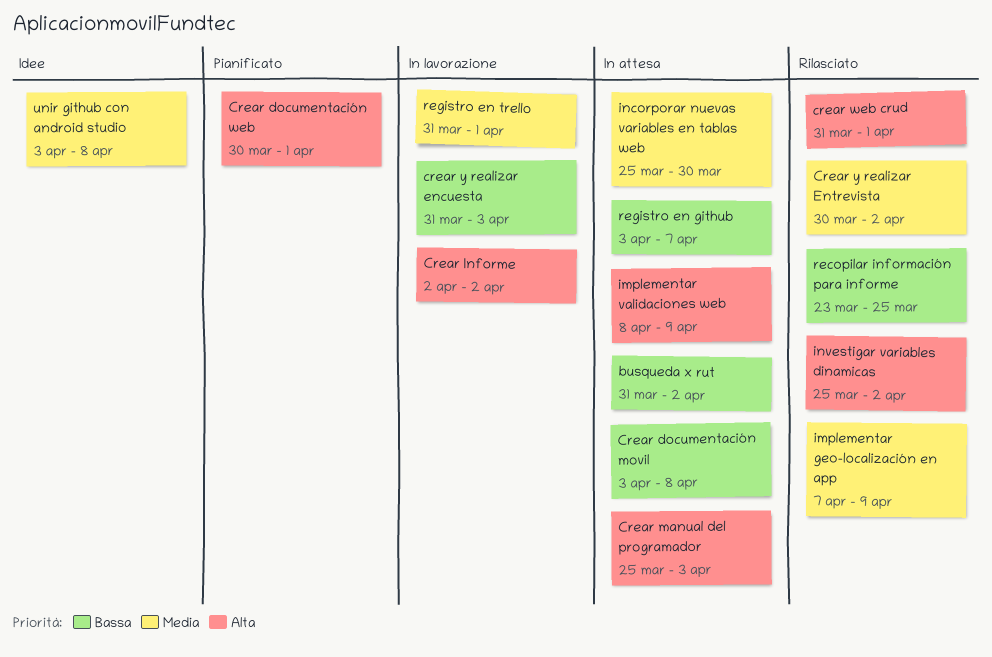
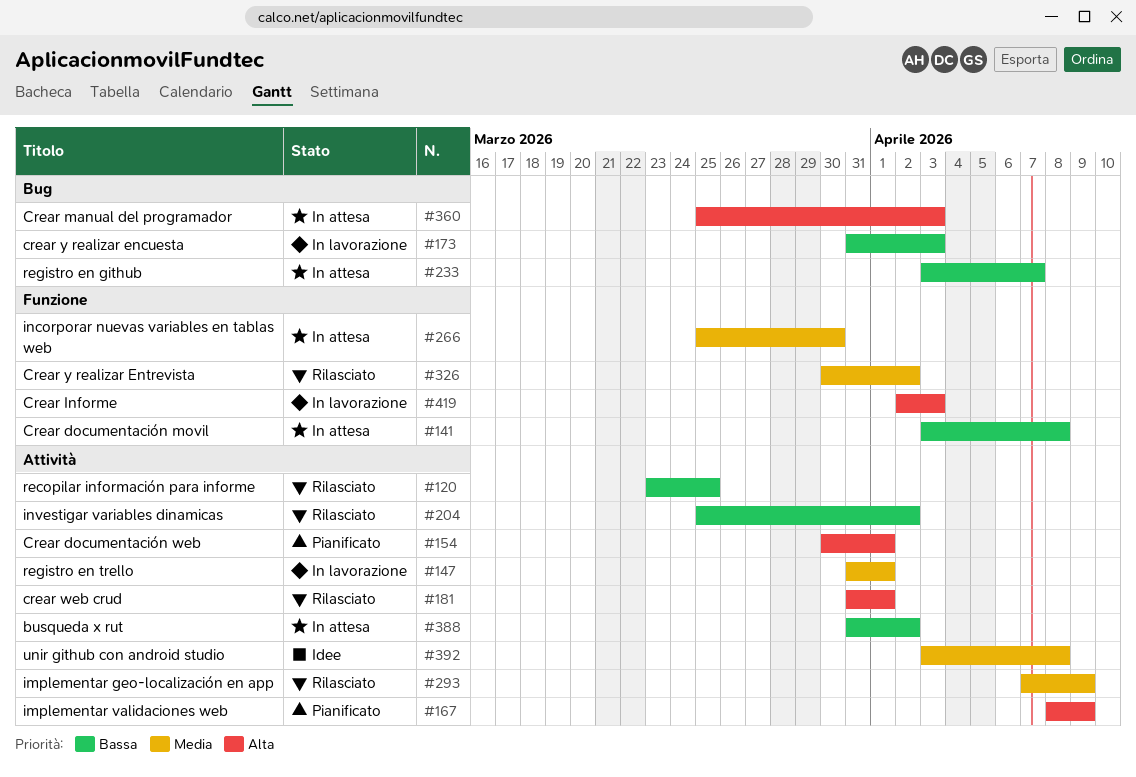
Crear Informe, due: Apr 2 -> Apr 3
implementar validaciones web, status: In attesa -> Pianificato
investigar variables dinamicas, priority: Alta -> Bassa

